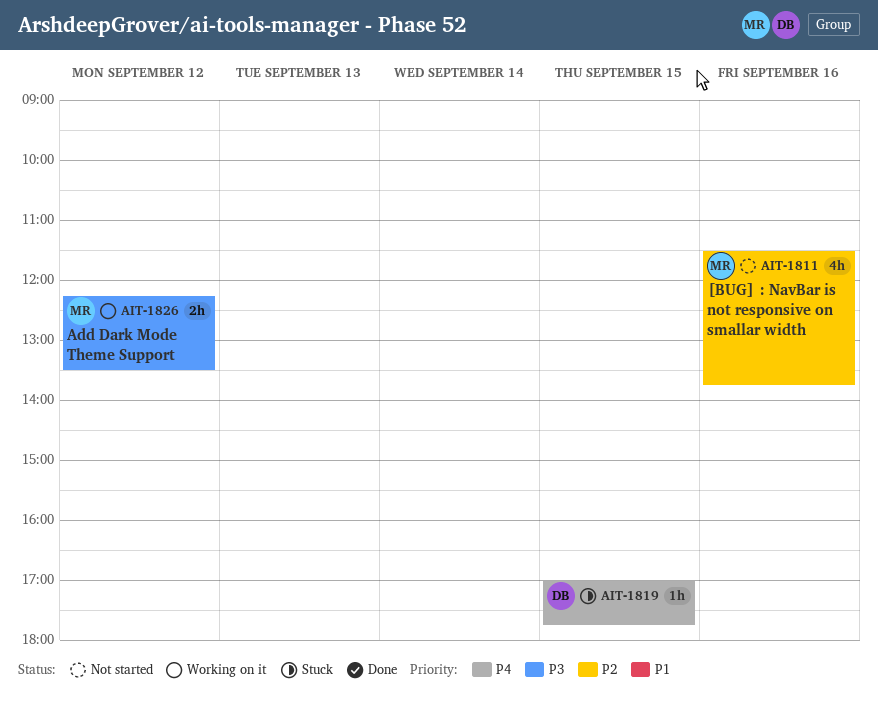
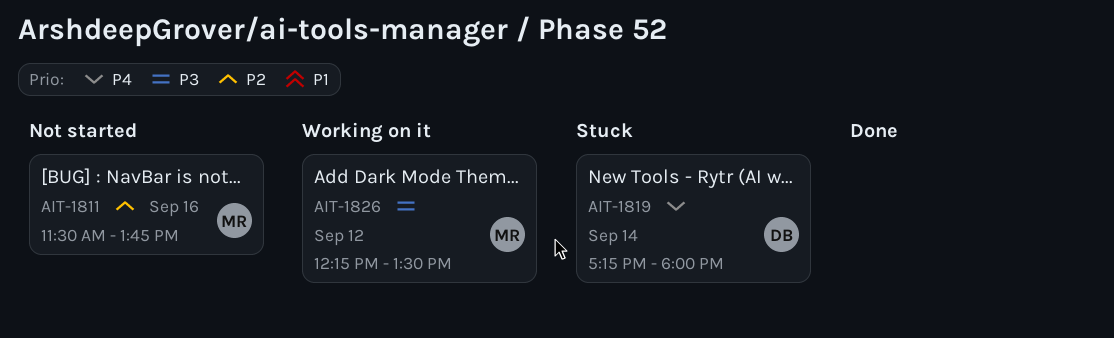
AIT-1819, day: Sep 15 -> Sep 14
AIT-1819, begins: 17:00 -> 17:15
AIT-1819, ends: 17:45 -> 18:00

